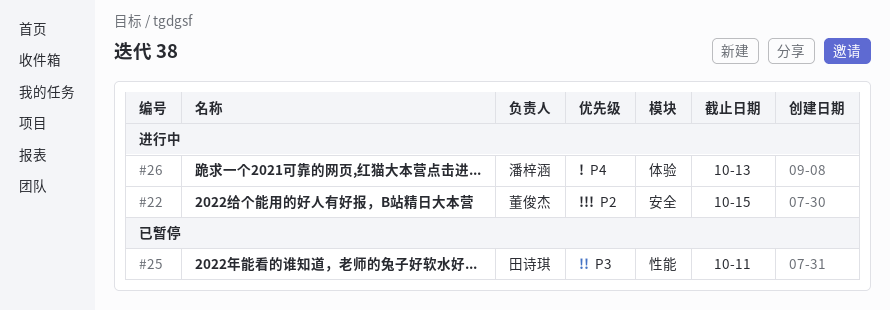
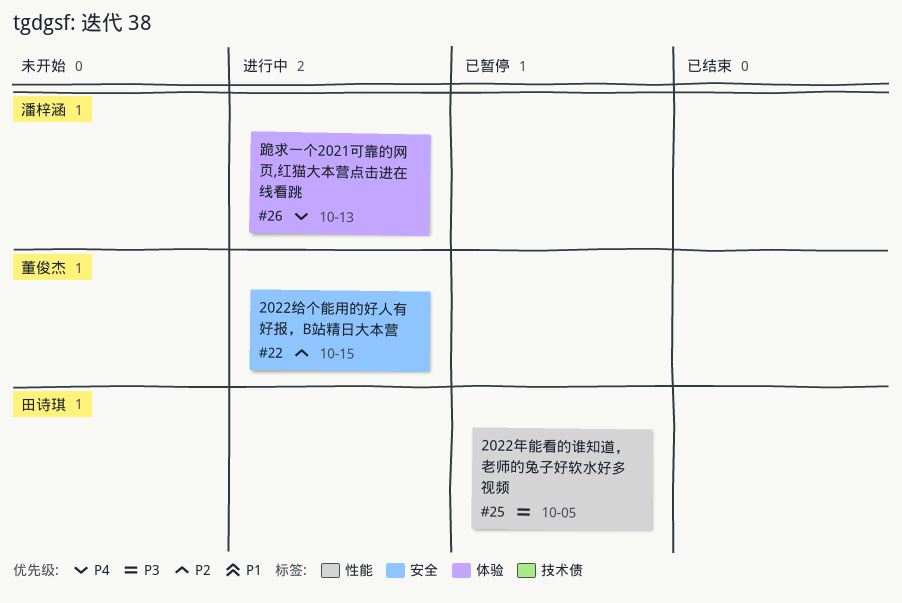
#25, due: Oct 11 -> Oct 5

